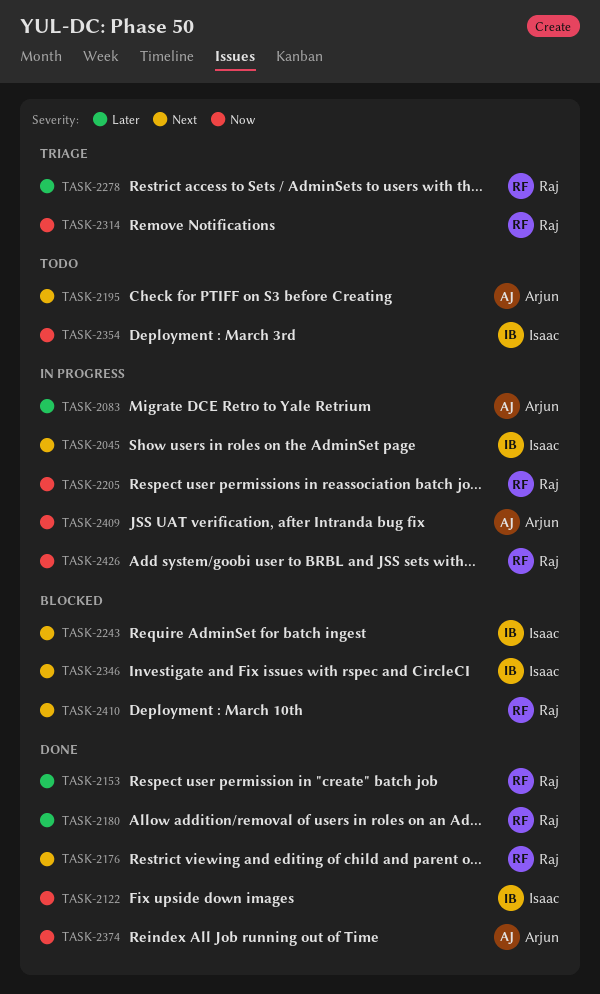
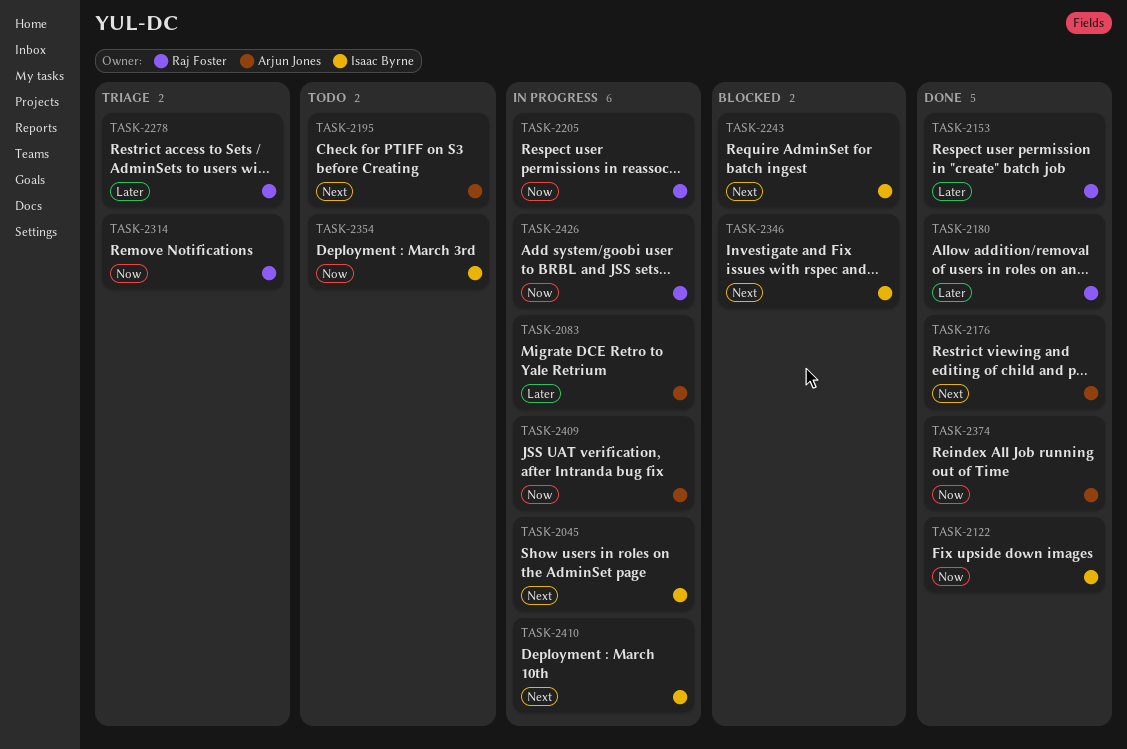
TASK-2176, owner: Raj Foster -> Arjun Jones
TASK-2410, status: Blocked -> In progress
TASK-2410, owner: Raj Foster -> Isaac Byrne

